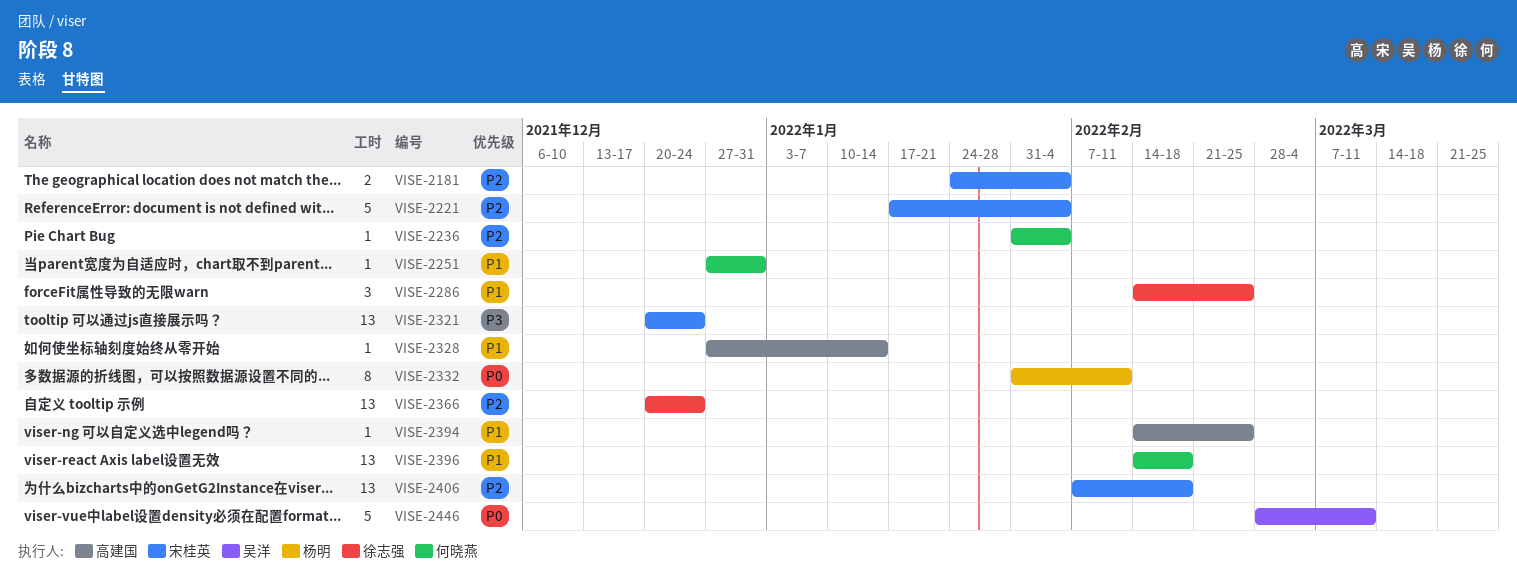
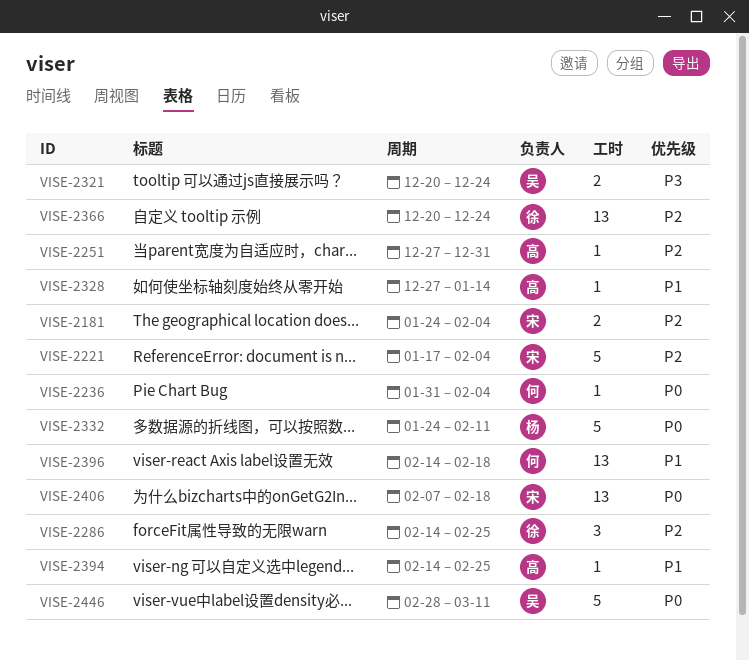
VISE-2236, priority: P2 -> P0
VISE-2251, owner: 何晓燕 -> 高建国
VISE-2251, priority: P1 -> P2
VISE-2286, priority: P1 -> P2
VISE-2321, owner: 宋桂英 -> 吴洋
VISE-2321, estimate: 13 -> 2
VISE-2332, estimate: 8 -> 5
VISE-2332, start: Jan 31 -> Jan 24
VISE-2406, priority: P2 -> P0

